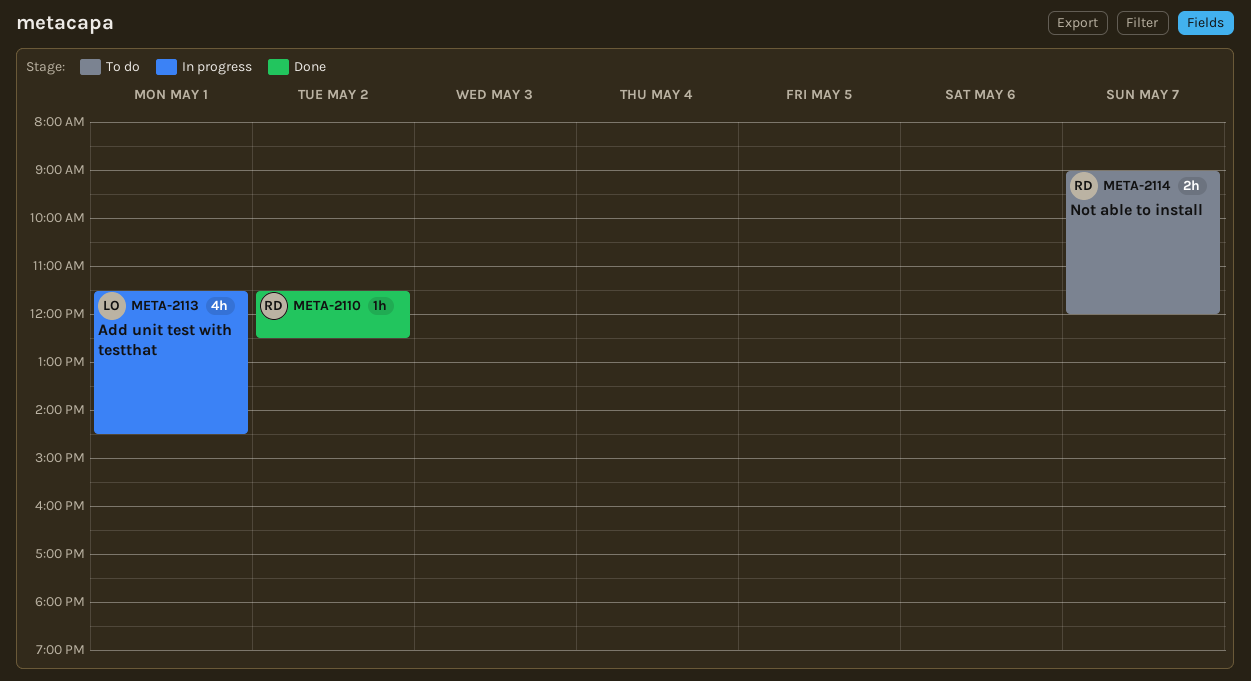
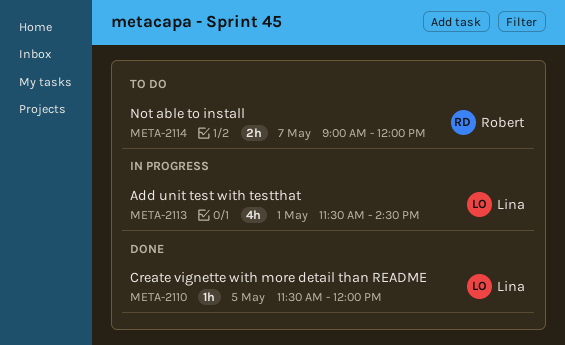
META-2110, owner: Robert -> Lina
META-2110, day: May 2 -> May 5
META-2110, ends: 12:30 -> 12:00

